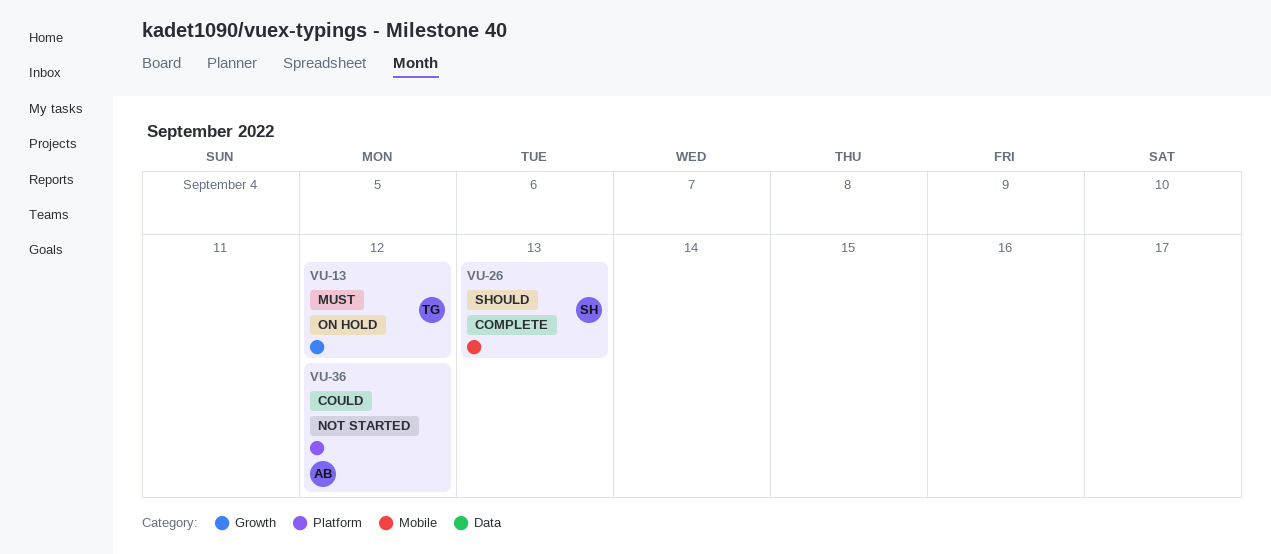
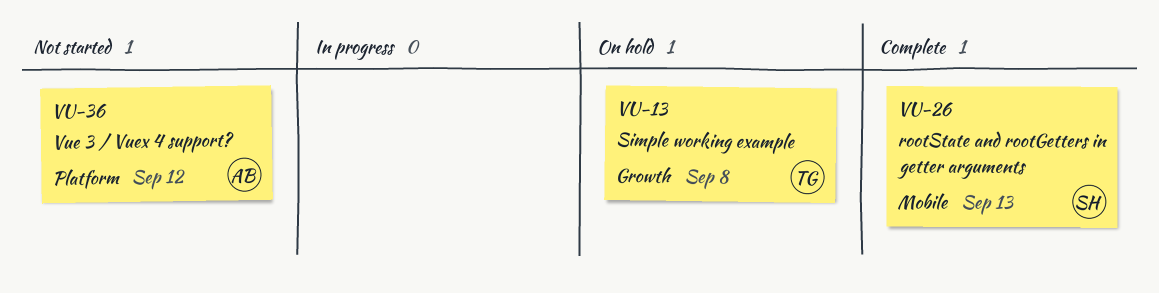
VU-13, due: Sep 12 -> Sep 8

